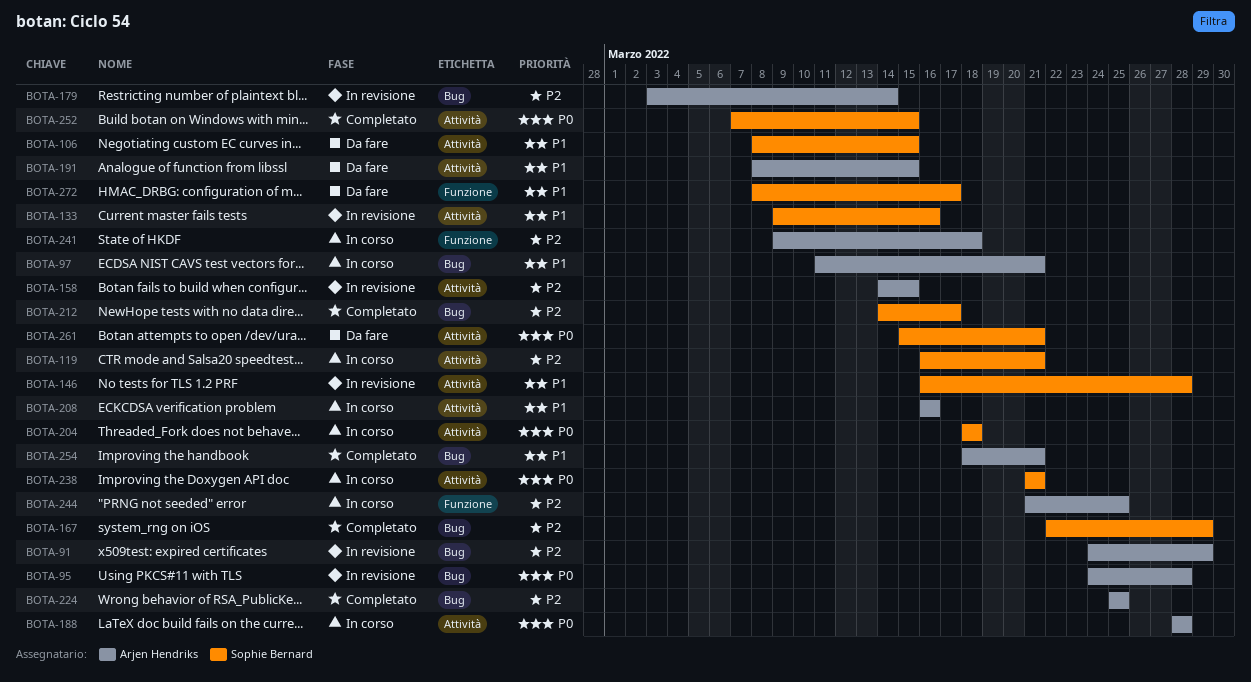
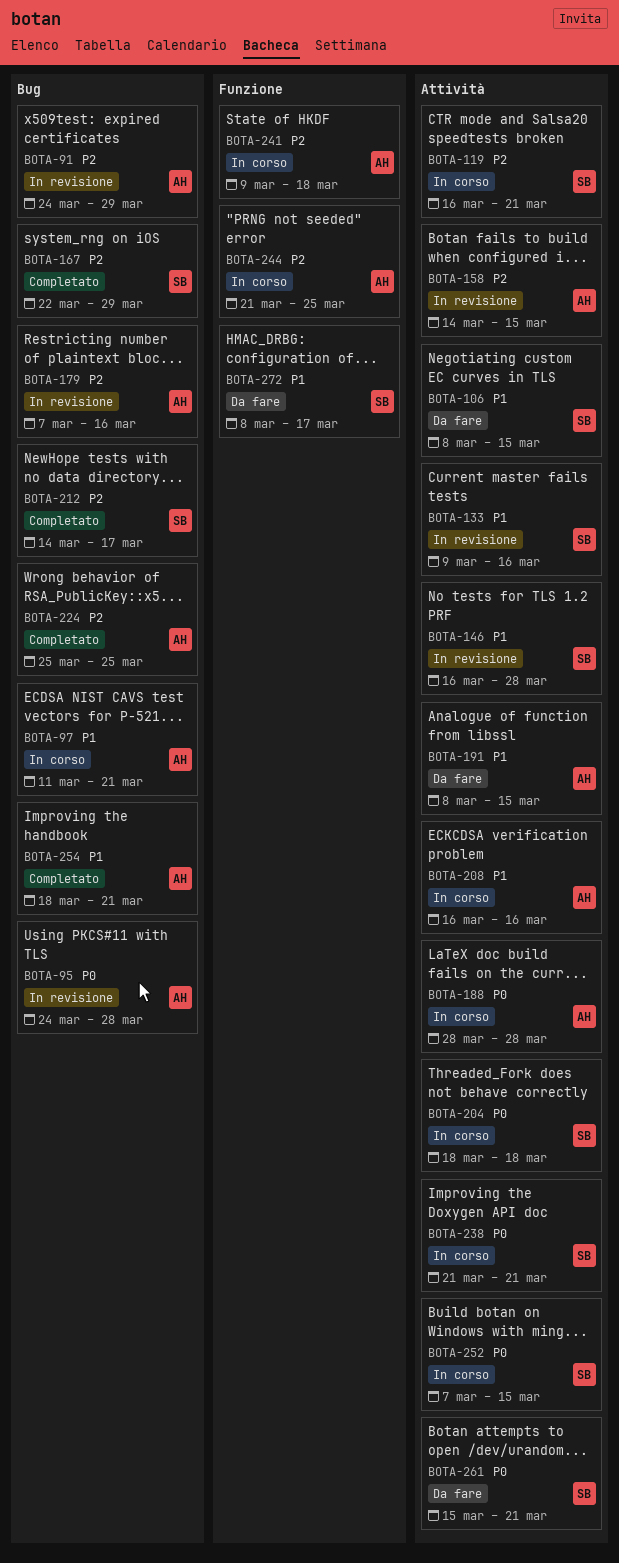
BOTA-179, start: Mar 3 -> Mar 7
BOTA-179, due: Mar 14 -> Mar 16
BOTA-252, status: Completato -> In corso

